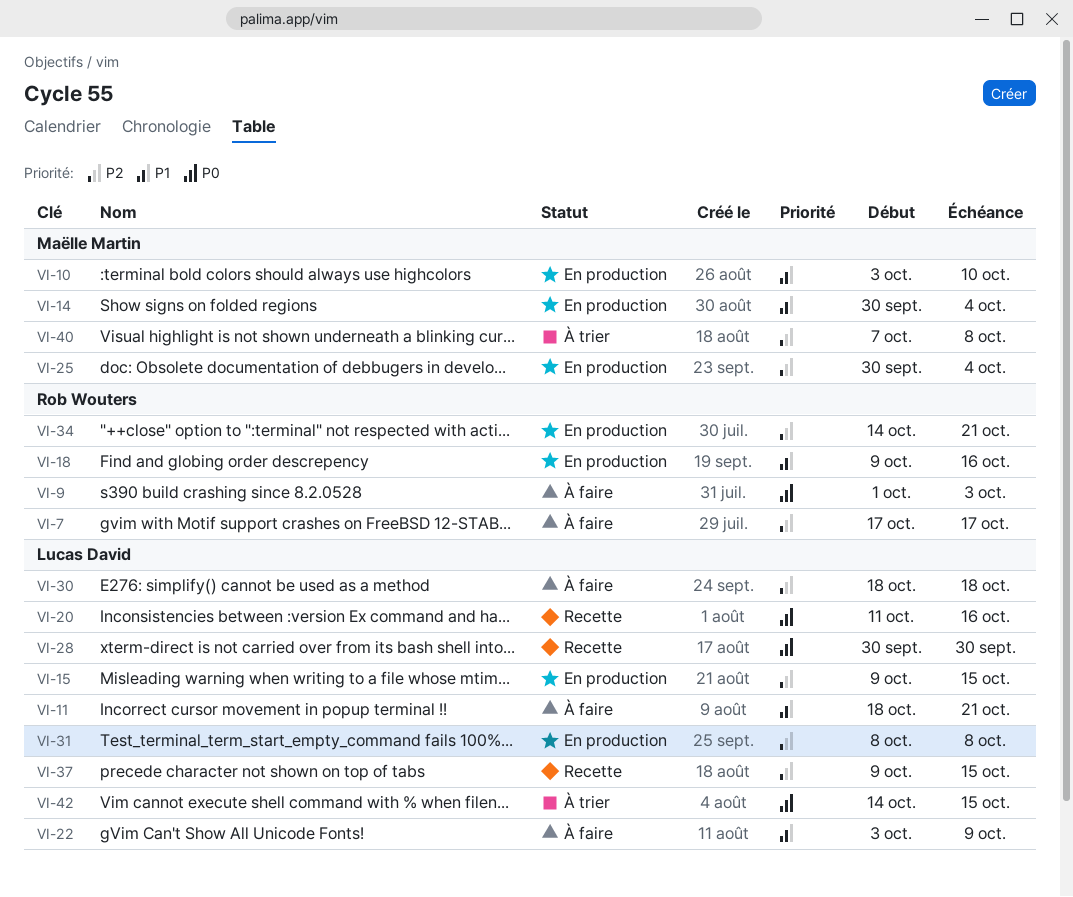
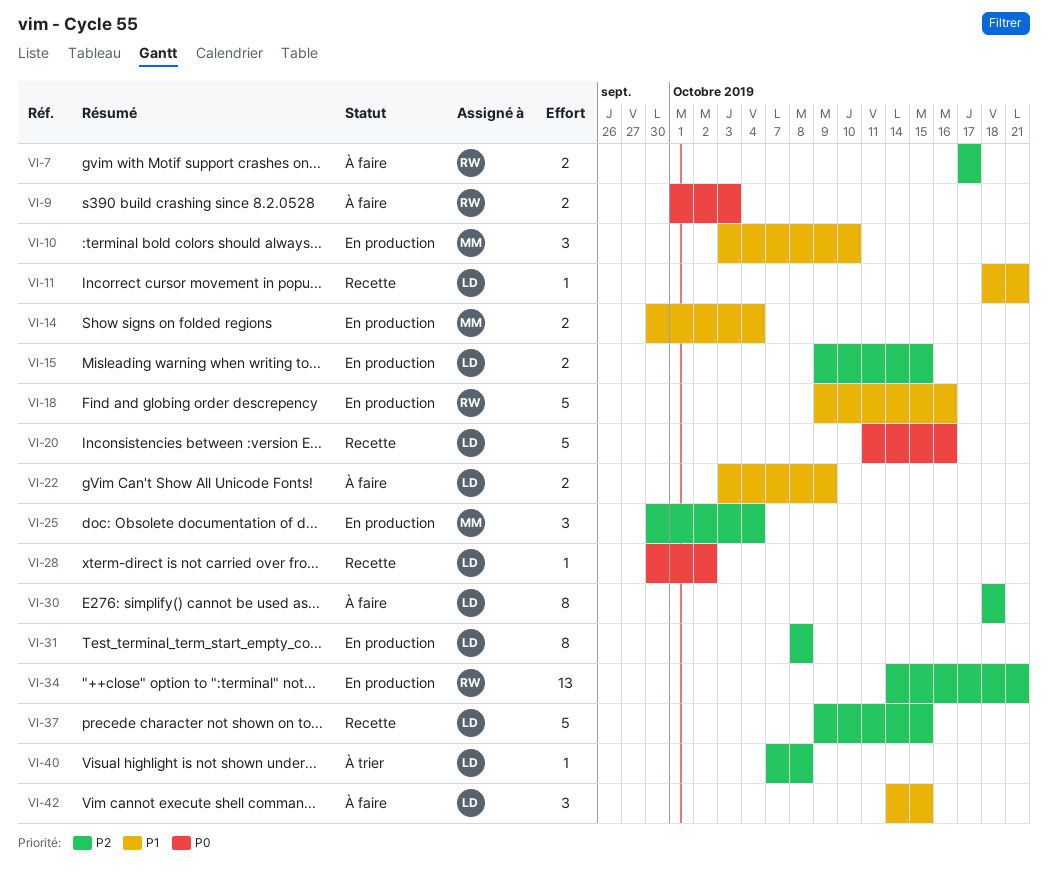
VI-11, status: À faire -> Recette
VI-28, due: Sep 30 -> Oct 2
VI-40, owner: Maëlle Martin -> Lucas David
VI-42, status: À trier -> À faire
VI-42, priority: P0 -> P1

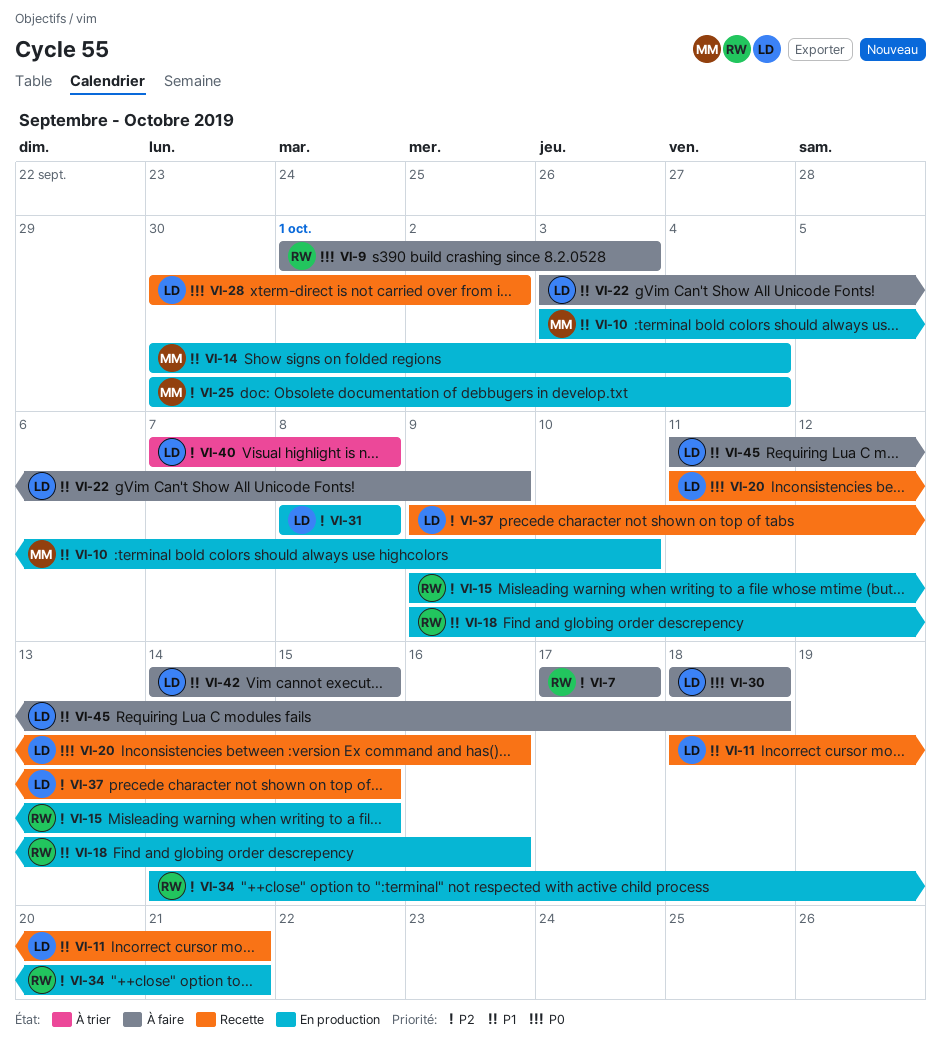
VI-15, owner: LD -> RW
VI-30, priority: P2 -> P0
VI-45: none -> present

